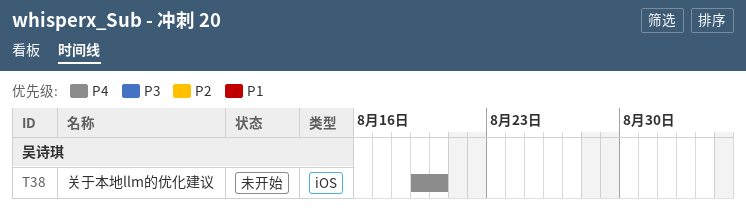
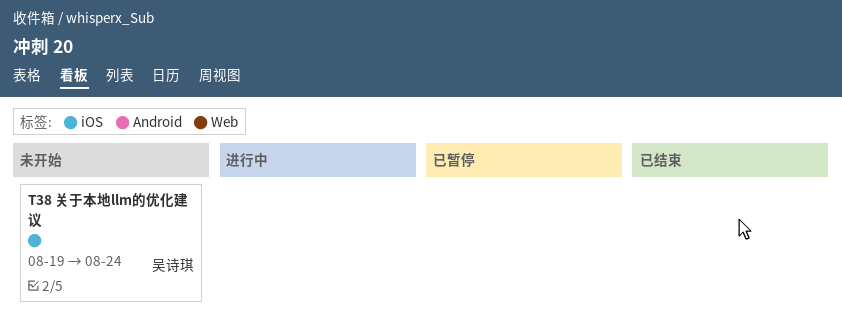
T38, due: Aug 20 -> Aug 24

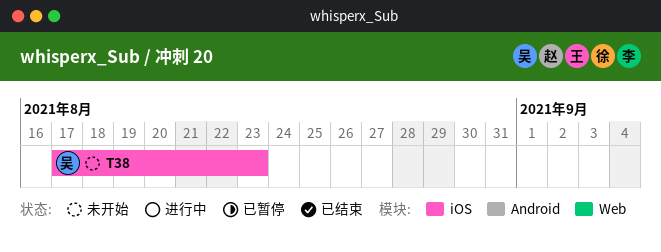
T38, start: Aug 19 -> Aug 17
T38, due: Aug 24 -> Aug 23

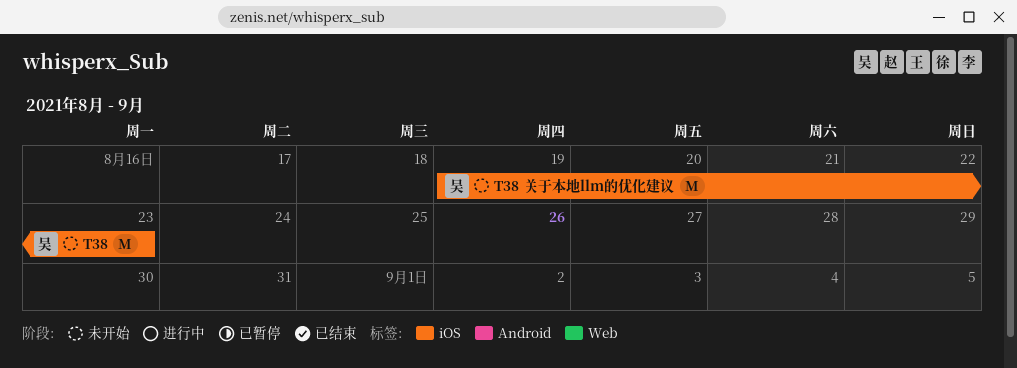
T38, start: Aug 17 -> Aug 19

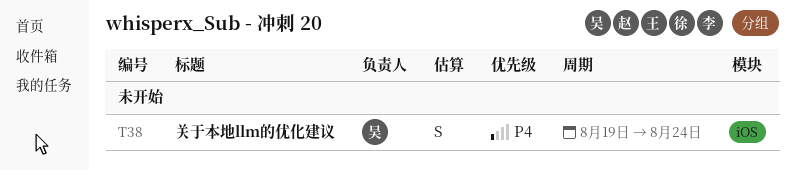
T38, estimate: M -> S
T38, due: Aug 23 -> Aug 24

